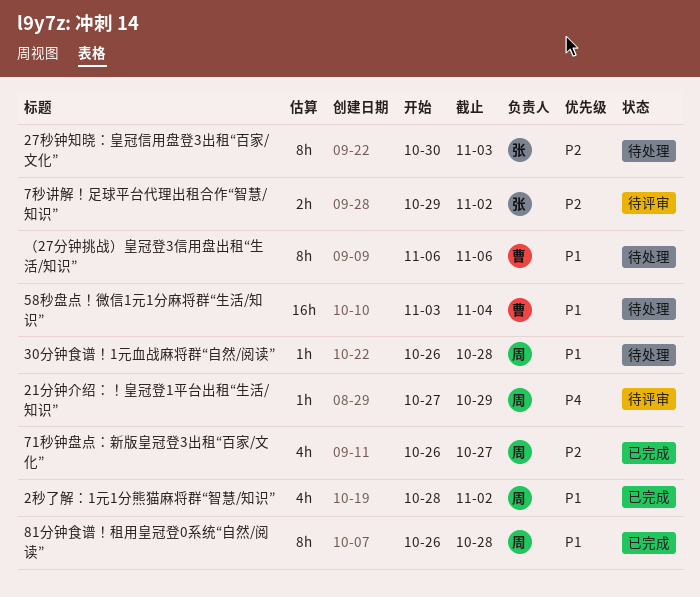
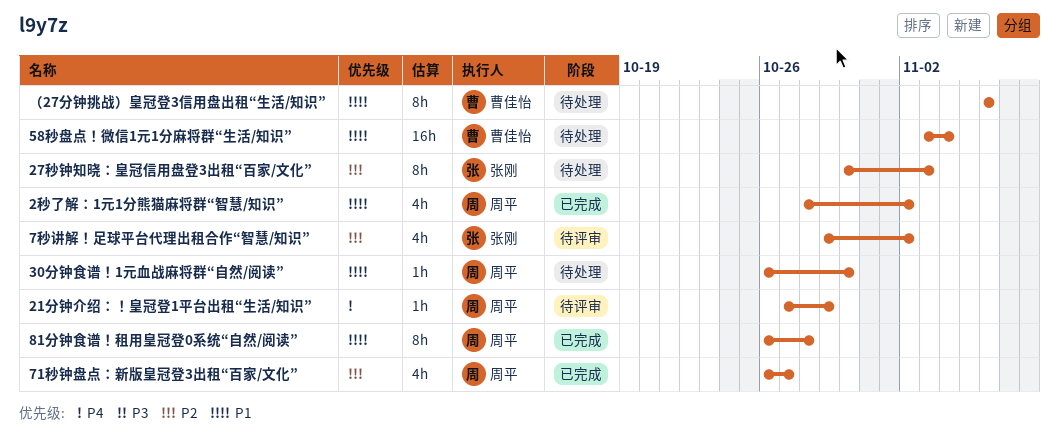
30分钟食谱！1元血战麻将群“自然/阅读”, due: Oct 28 -> Oct 30
7秒讲解！足球平台代理出租合作“智慧/知识”, estimate: 2h -> 4h

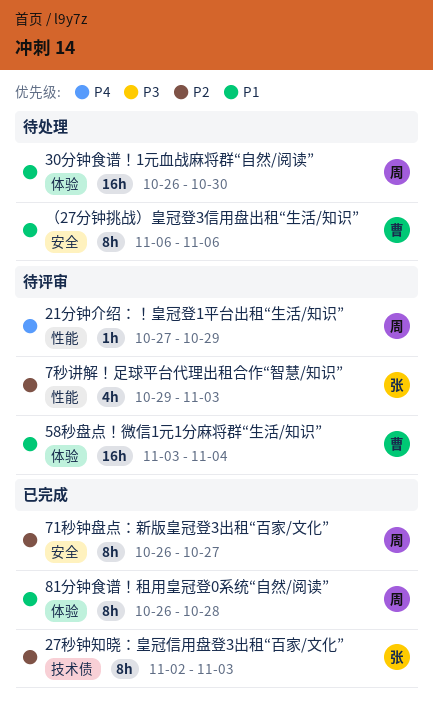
27秒钟知晓：皇冠信用盘登3出租“百家/文化”, status: 待处理 -> 已完成
27秒钟知晓：皇冠信用盘登3出租“百家/文化”, start: Oct 30 -> Nov 2
2秒了解：1元1分熊猫麻将群“智慧/知识”: present -> none
30分钟食谱！1元血战麻将群“自然/阅读”, estimate: 1h -> 16h
58秒盘点！微信1元1分麻将群“生活/知识”, status: 待处理 -> 待评审
71秒钟盘点：新版皇冠登3出租“百家/文化”, estimate: 4h -> 8h
7秒讲解！足球平台代理出租合作“智慧/知识”, due: Nov 2 -> Nov 3

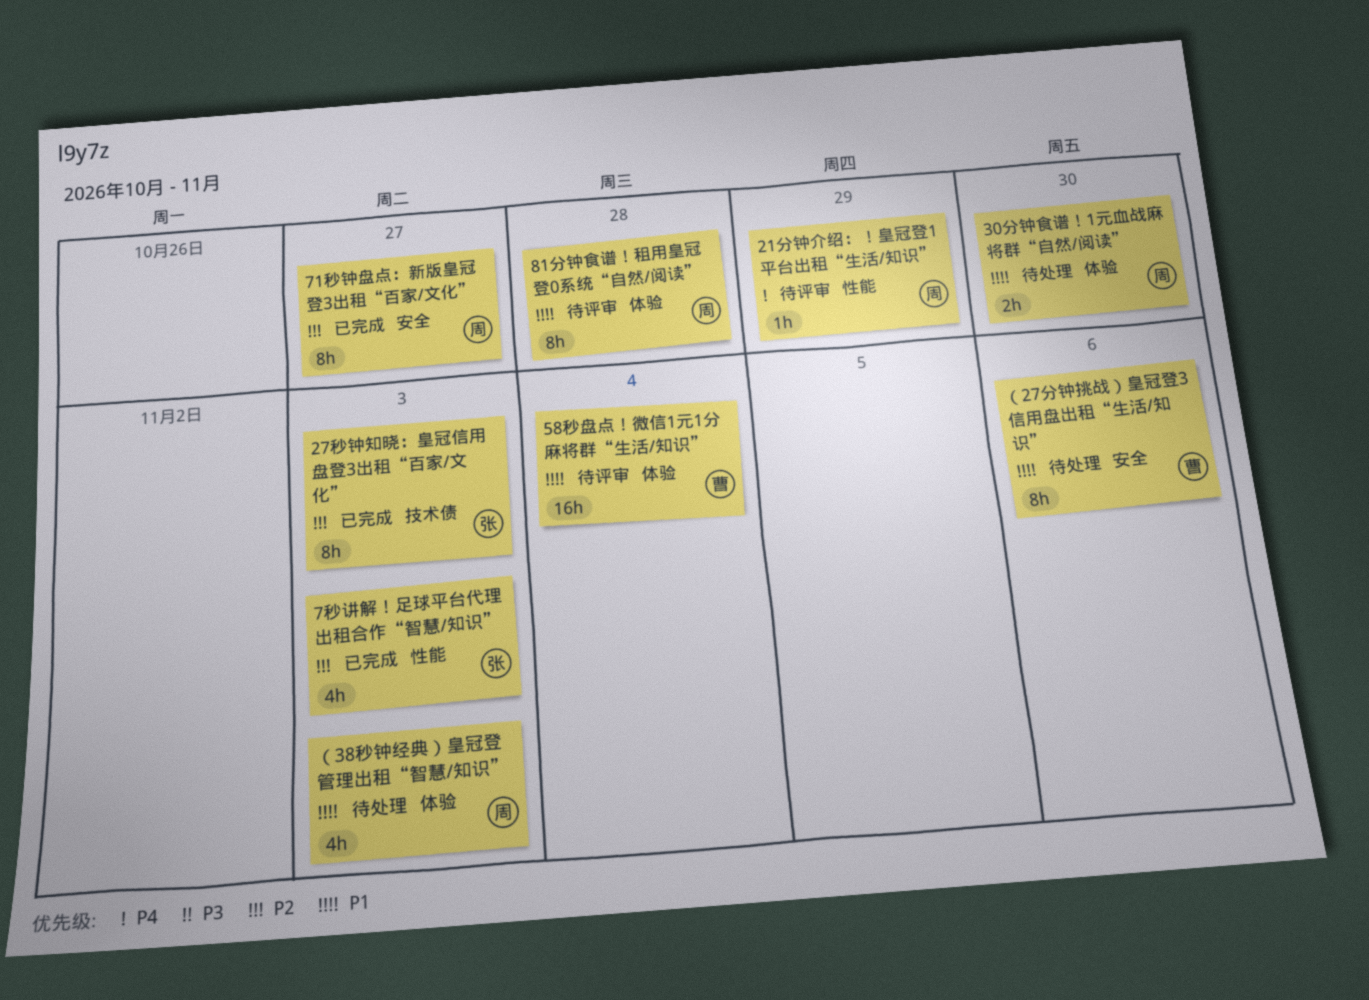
30分钟食谱！1元血战麻将群“自然/阅读”, estimate: 16h -> 2h
7秒讲解！足球平台代理出租合作“智慧/知识”, status: 待评审 -> 已完成
81分钟食谱！租用皇冠登0系统“自然/阅读”, status: 已完成 -> 待评审
（38秒钟经典）皇冠登管理出租“智慧/知识”: none -> present

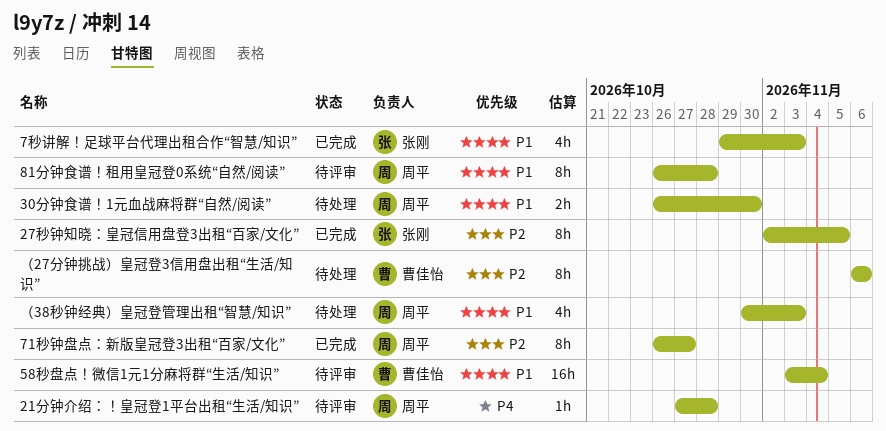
21分钟介绍：！皇冠登1平台出租“生活/知识”, due: Oct 29 -> Oct 28
27秒钟知晓：皇冠信用盘登3出租“百家/文化”, due: Nov 3 -> Nov 5
7秒讲解！足球平台代理出租合作“智慧/知识”, priority: P2 -> P1
（27分钟挑战）皇冠登3信用盘出租“生活/知识”, priority: P1 -> P2

